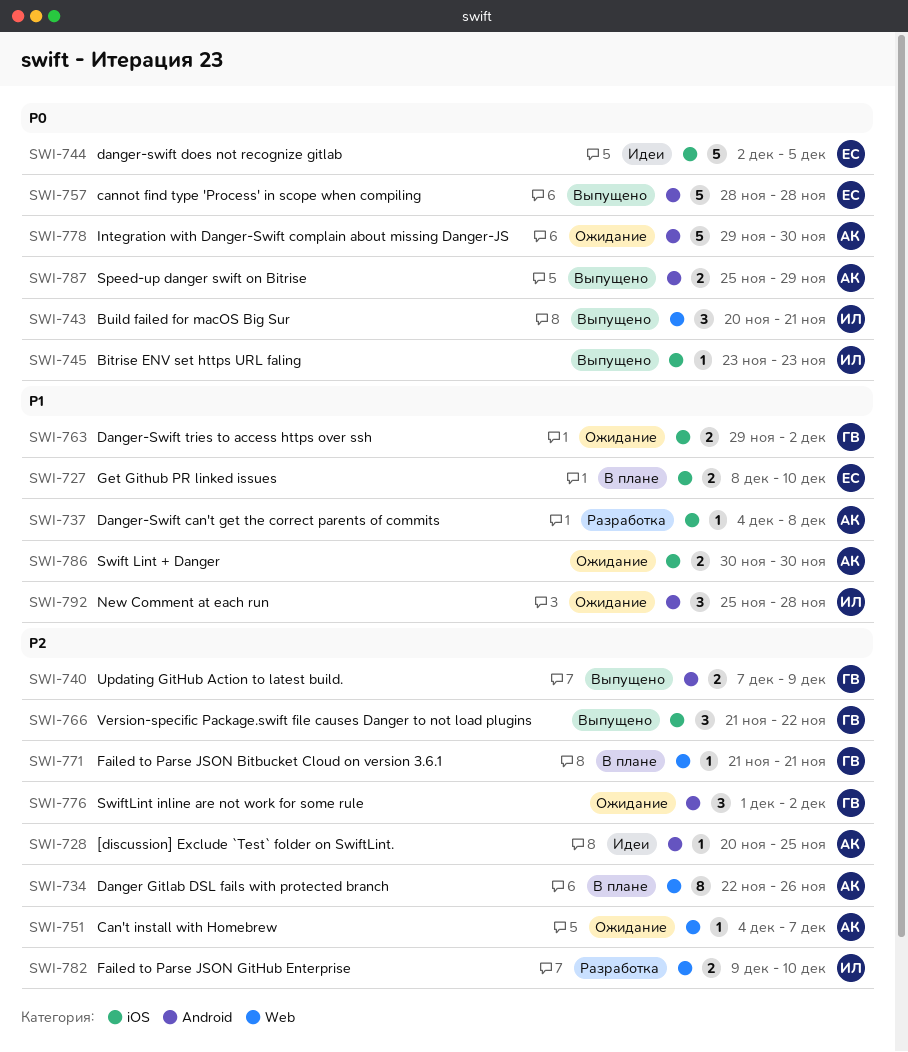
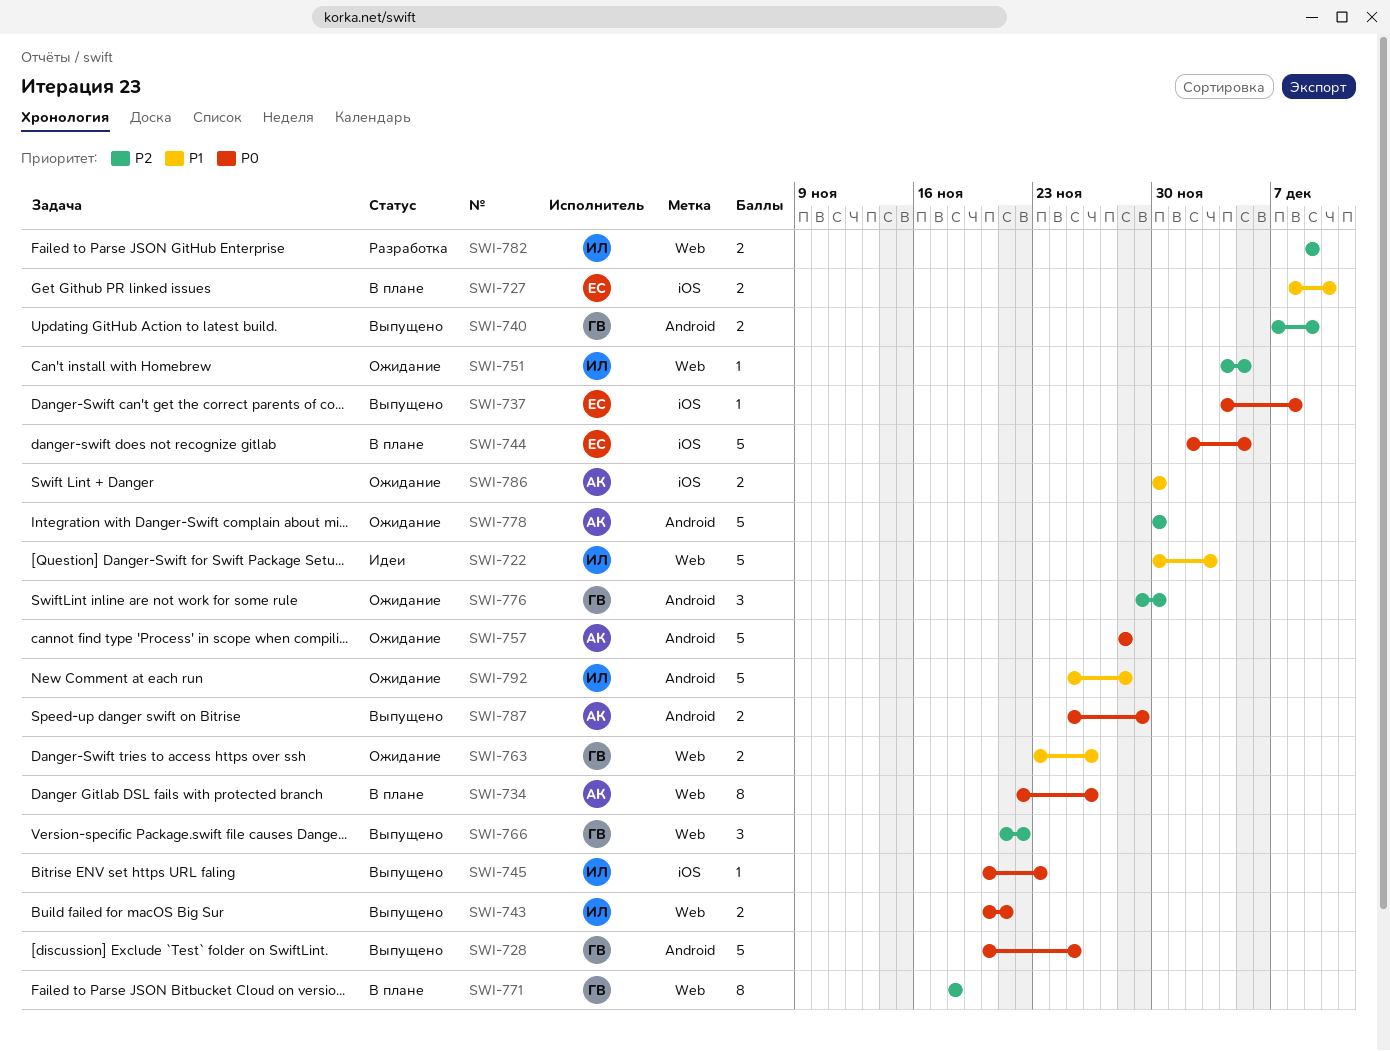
SWI-722: none -> present
SWI-728, status: Идеи -> Выпущено
SWI-728, owner: АК -> ГВ
SWI-728, priority: P2 -> P0
SWI-728, estimate: 1 -> 5
SWI-734, priority: P2 -> P0
SWI-737, status: Разработка -> Выпущено
SWI-737, owner: АК -> ЕС
SWI-737, priority: P1 -> P0
SWI-743, estimate: 3 -> 2
SWI-744, status: Идеи -> В плане
SWI-745, start: Nov 23 -> Nov 20
SWI-751, owner: АК -> ИЛ
SWI-751, due: Dec 7 -> Dec 5
SWI-757, status: Выпущено -> Ожидание
SWI-757, owner: ЕС -> АК
SWI-763, label: iOS -> Web
SWI-763, start: Nov 29 -> Nov 23
SWI-763, due: Dec 2 -> Nov 26
SWI-766, label: iOS -> Web
SWI-771, estimate: 1 -> 8
SWI-771, start: Nov 21 -> Nov 18
SWI-771, due: Nov 21 -> Nov 18
SWI-776, start: Dec 1 -> Nov 29
SWI-776, due: Dec 2 -> Nov 30
SWI-778, priority: P0 -> P2
SWI-778, start: Nov 29 -> Nov 30
SWI-782, due: Dec 10 -> Dec 9
SWI-792, estimate: 3 -> 5

